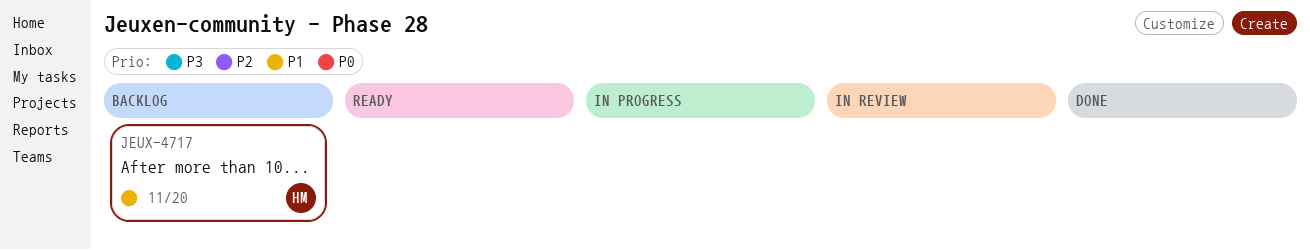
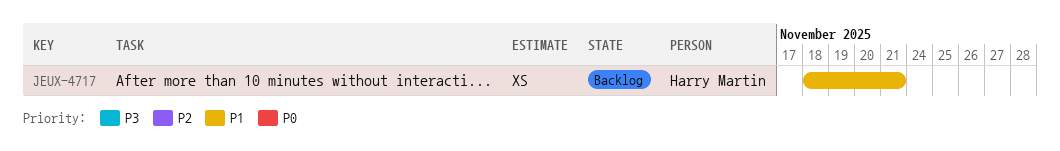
JEUX-4717, due: Nov 20 -> Nov 21

